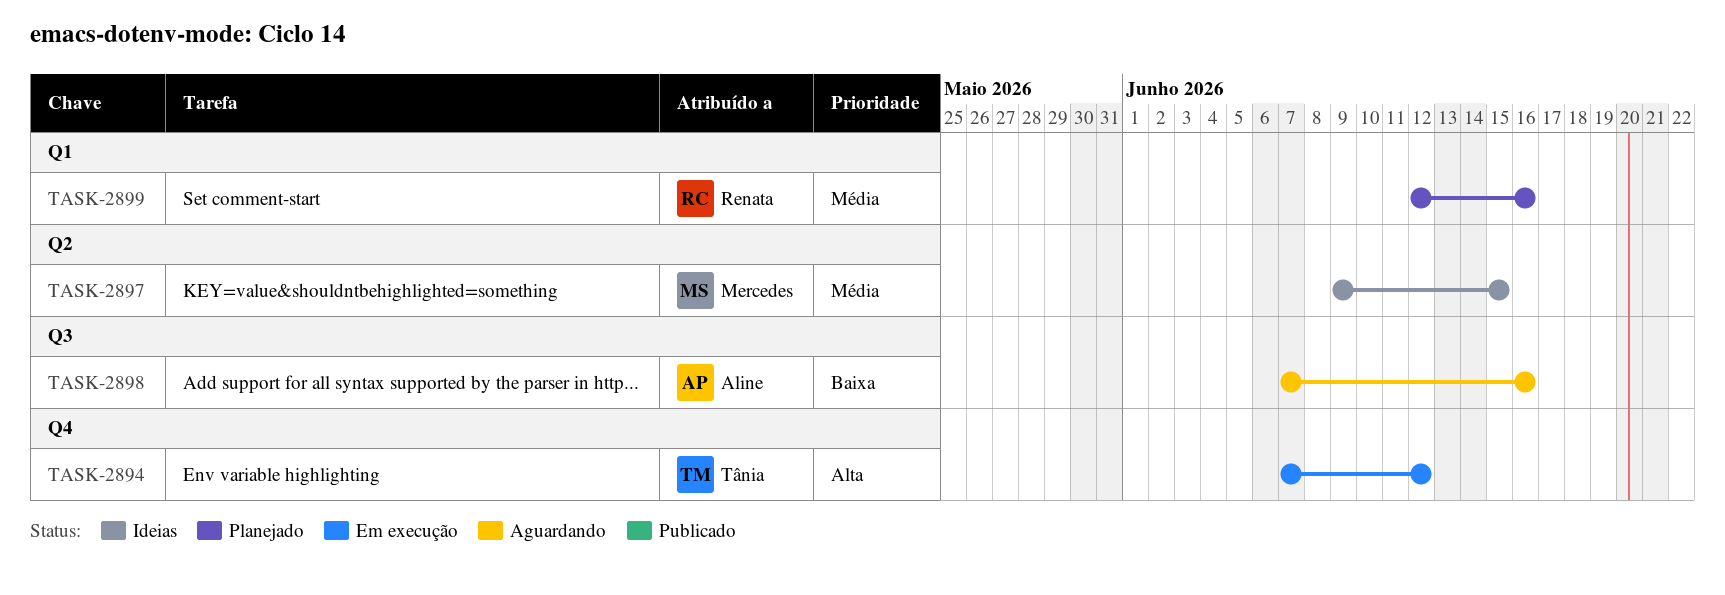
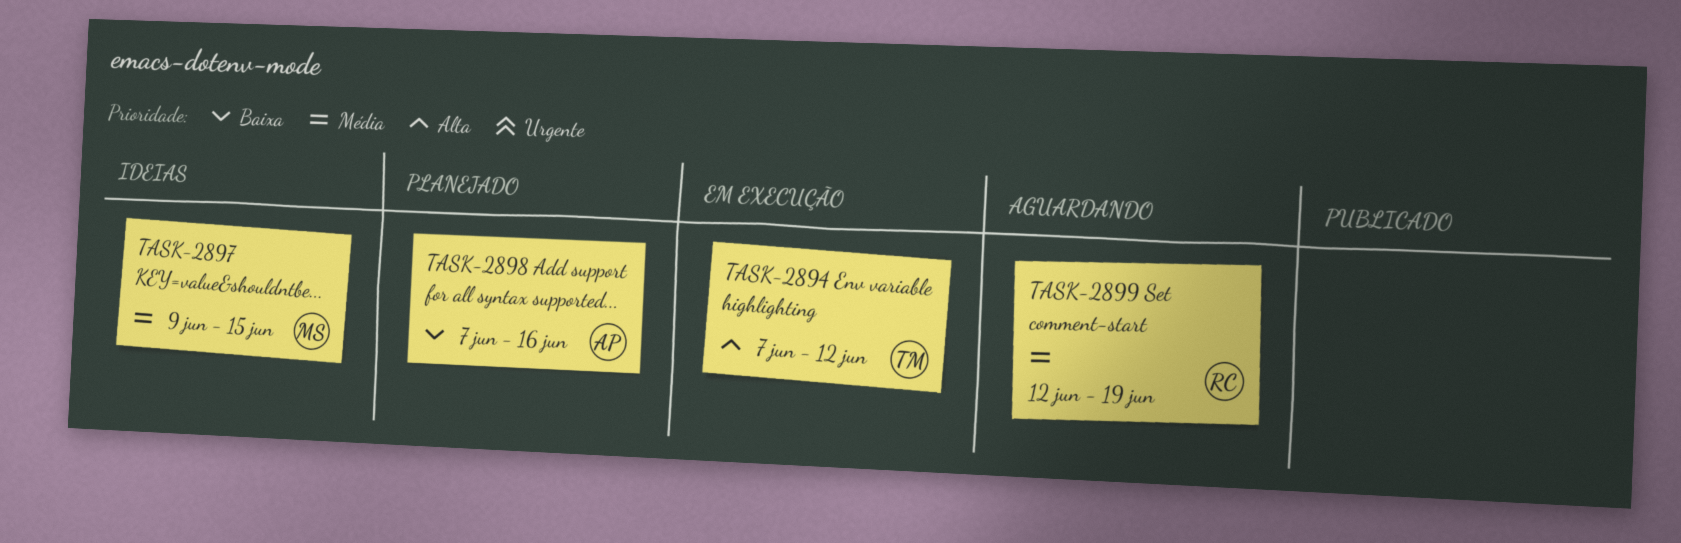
TASK-2898, status: Aguardando -> Planejado
TASK-2899, status: Planejado -> Aguardando
TASK-2899, due: Jun 16 -> Jun 19

